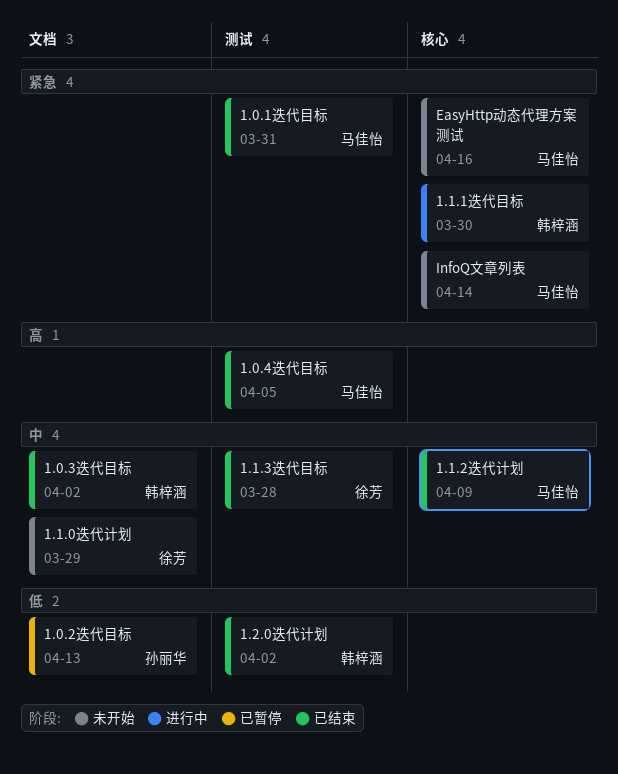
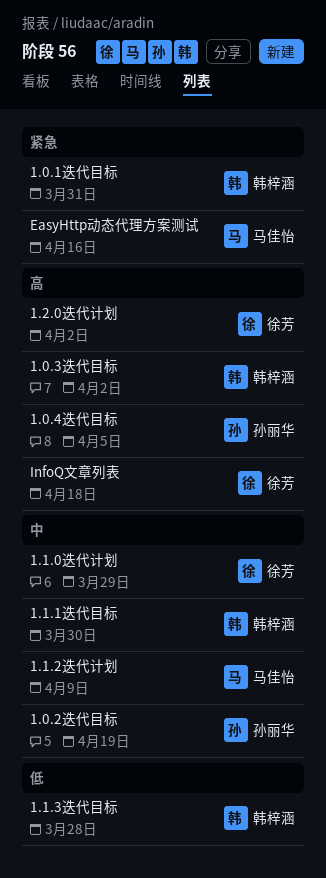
1.0.1迭代目标, owner: 马佳怡 -> 韩梓涵
1.0.2迭代目标, priority: 低 -> 中
1.0.2迭代目标, due: Apr 13 -> Apr 19
1.0.3迭代目标, priority: 中 -> 高
1.0.4迭代目标, owner: 马佳怡 -> 孙丽华
1.1.1迭代目标, priority: 紧急 -> 中
1.1.3迭代目标, owner: 徐芳 -> 韩梓涵
1.1.3迭代目标, priority: 中 -> 低
1.2.0迭代计划, owner: 韩梓涵 -> 徐芳
1.2.0迭代计划, priority: 低 -> 高
InfoQ文章列表, owner: 马佳怡 -> 徐芳
InfoQ文章列表, priority: 紧急 -> 高
InfoQ文章列表, due: Apr 14 -> Apr 18

